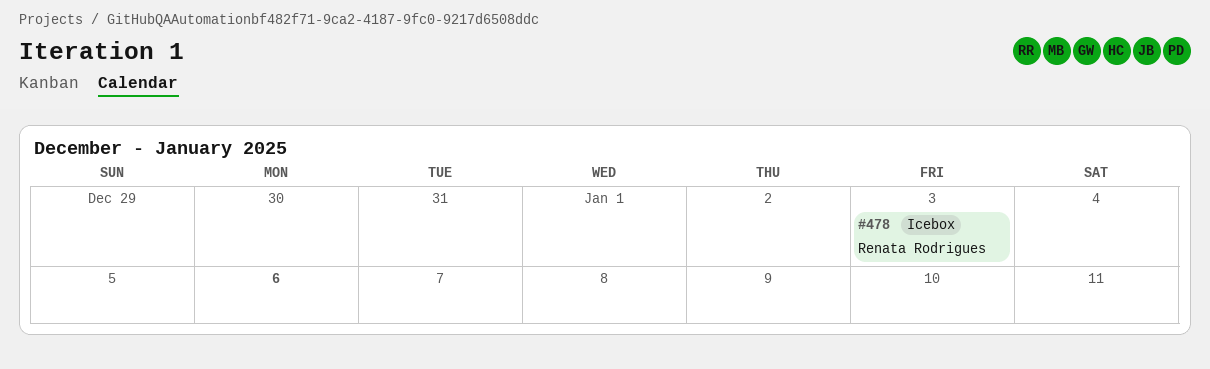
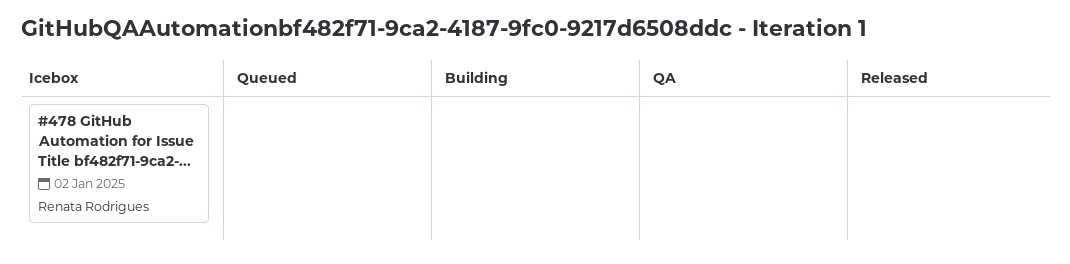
#478, due: Jan 3 -> Jan 2

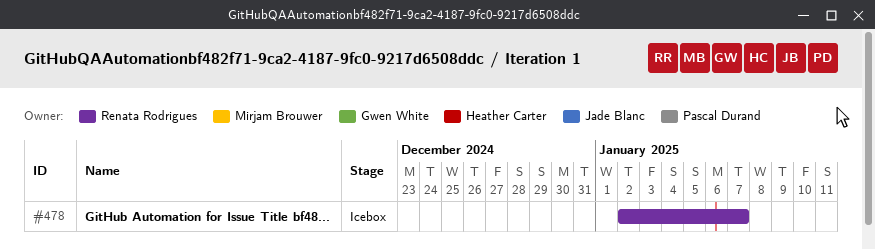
#478, due: Jan 2 -> Jan 7

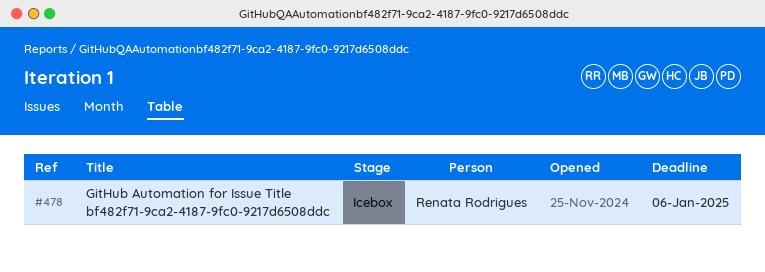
#478, due: Jan 7 -> Jan 6

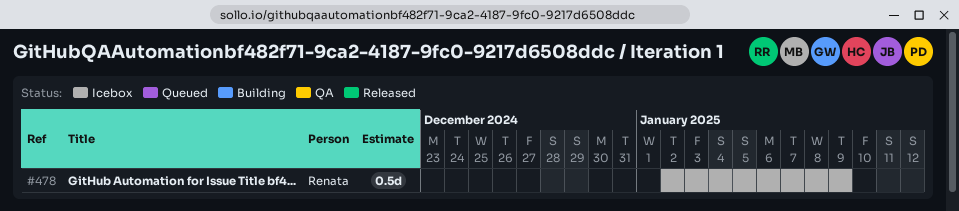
#478, due: Jan 6 -> Jan 9

